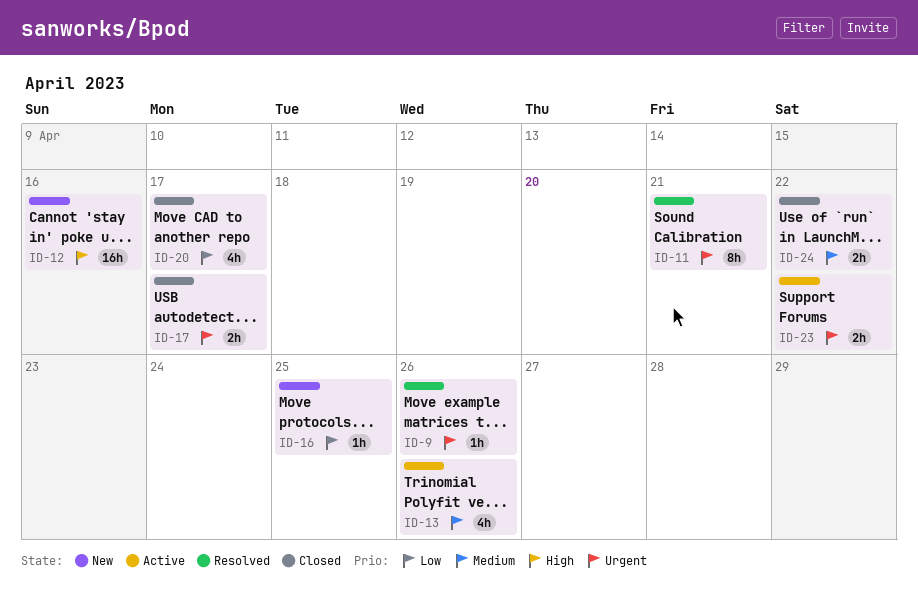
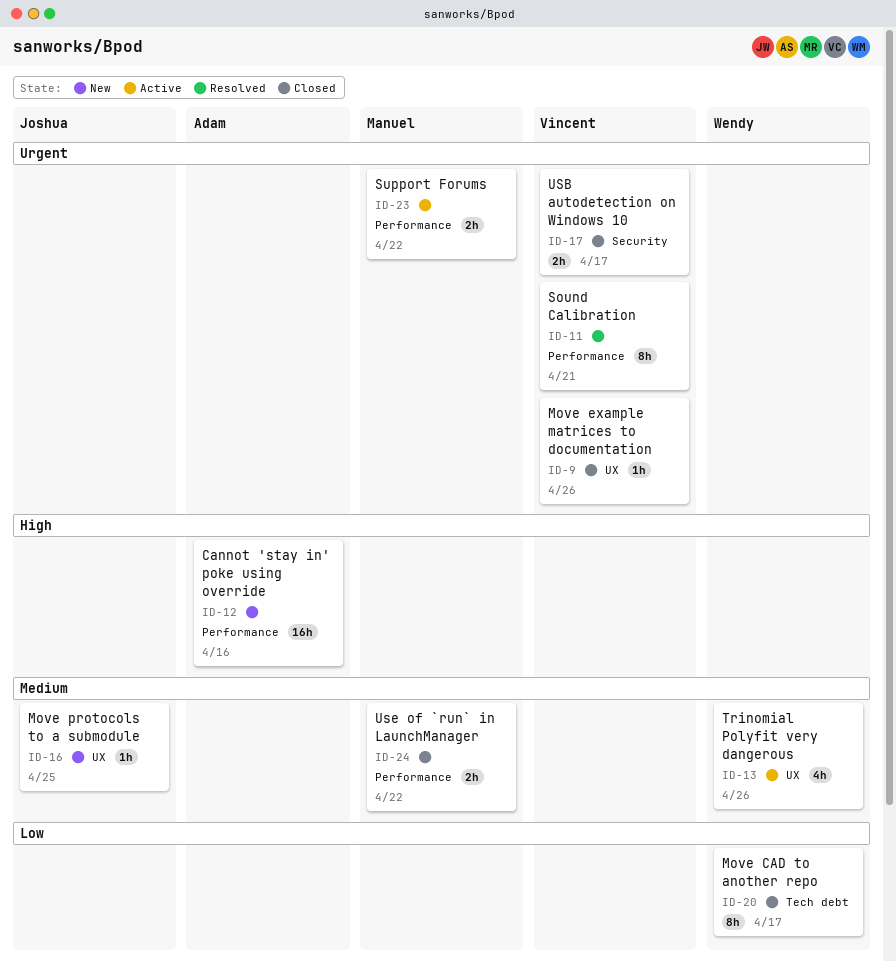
ID-9, status: Resolved -> Closed
ID-16, priority: Low -> Medium
ID-20, estimate: 4h -> 8h

